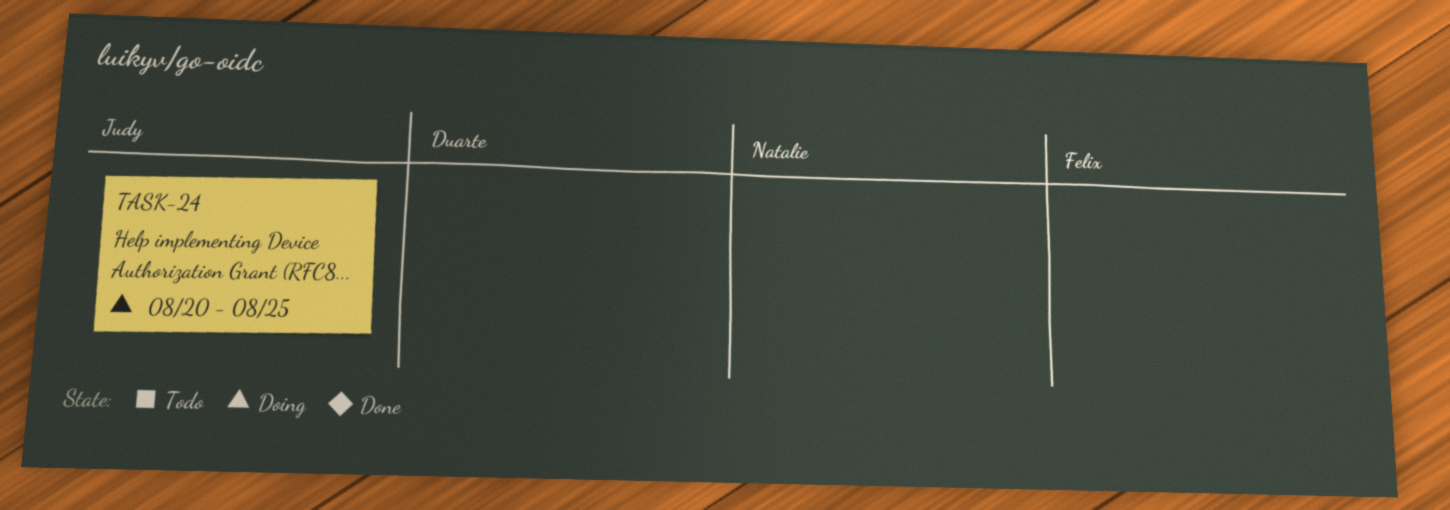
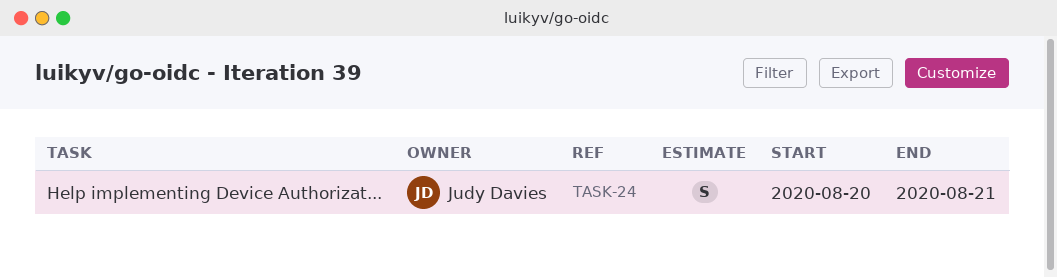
TASK-24, due: Aug 25 -> Aug 21

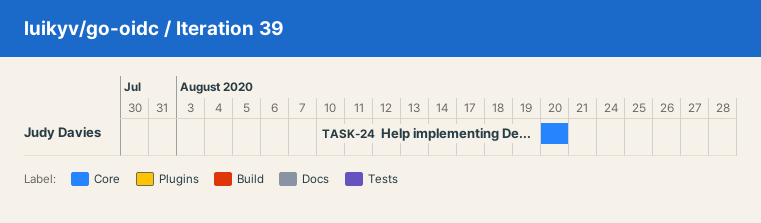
TASK-24, due: Aug 21 -> Aug 20

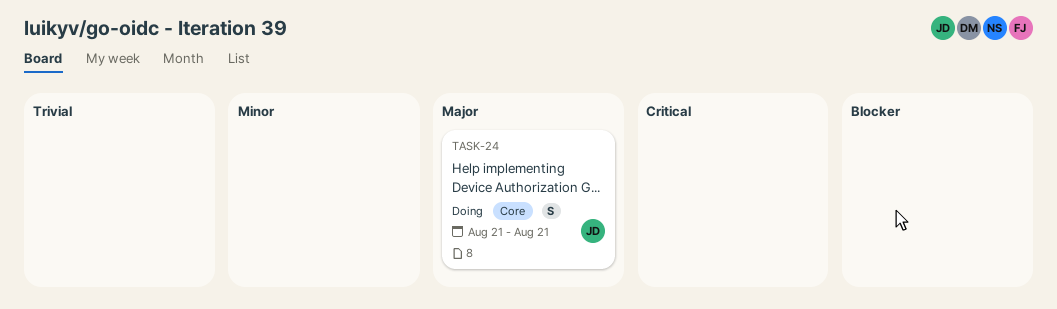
TASK-24, start: Aug 20 -> Aug 21
TASK-24, due: Aug 20 -> Aug 21

